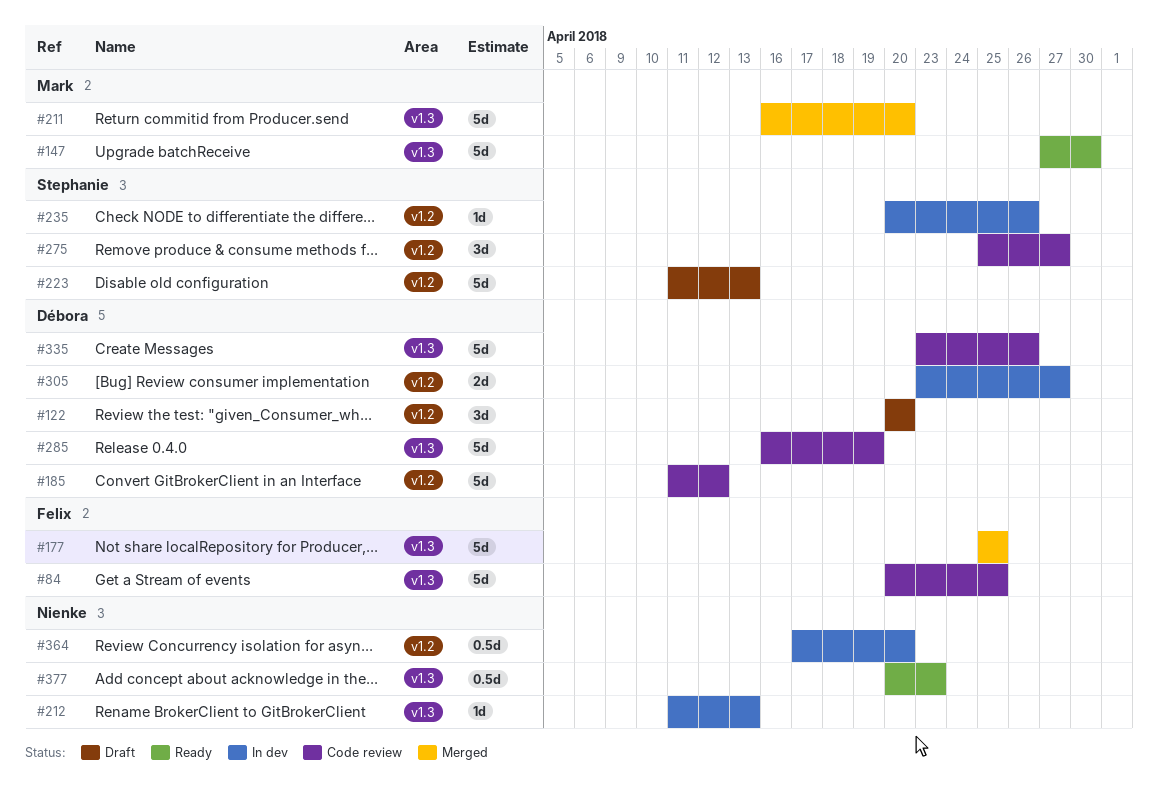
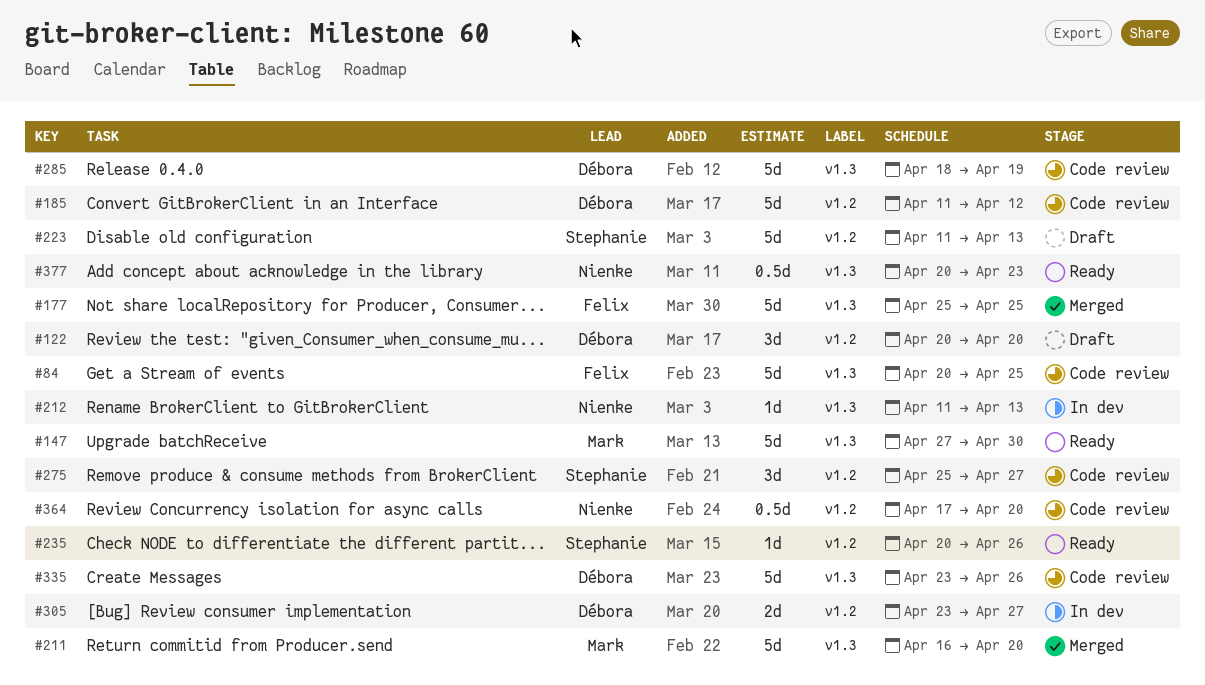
#235, status: In dev -> Ready
#285, start: Apr 16 -> Apr 18
#364, status: In dev -> Code review

